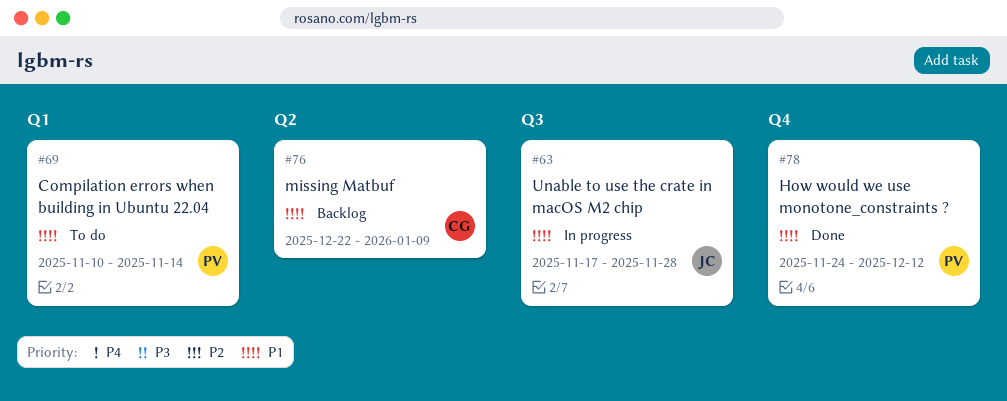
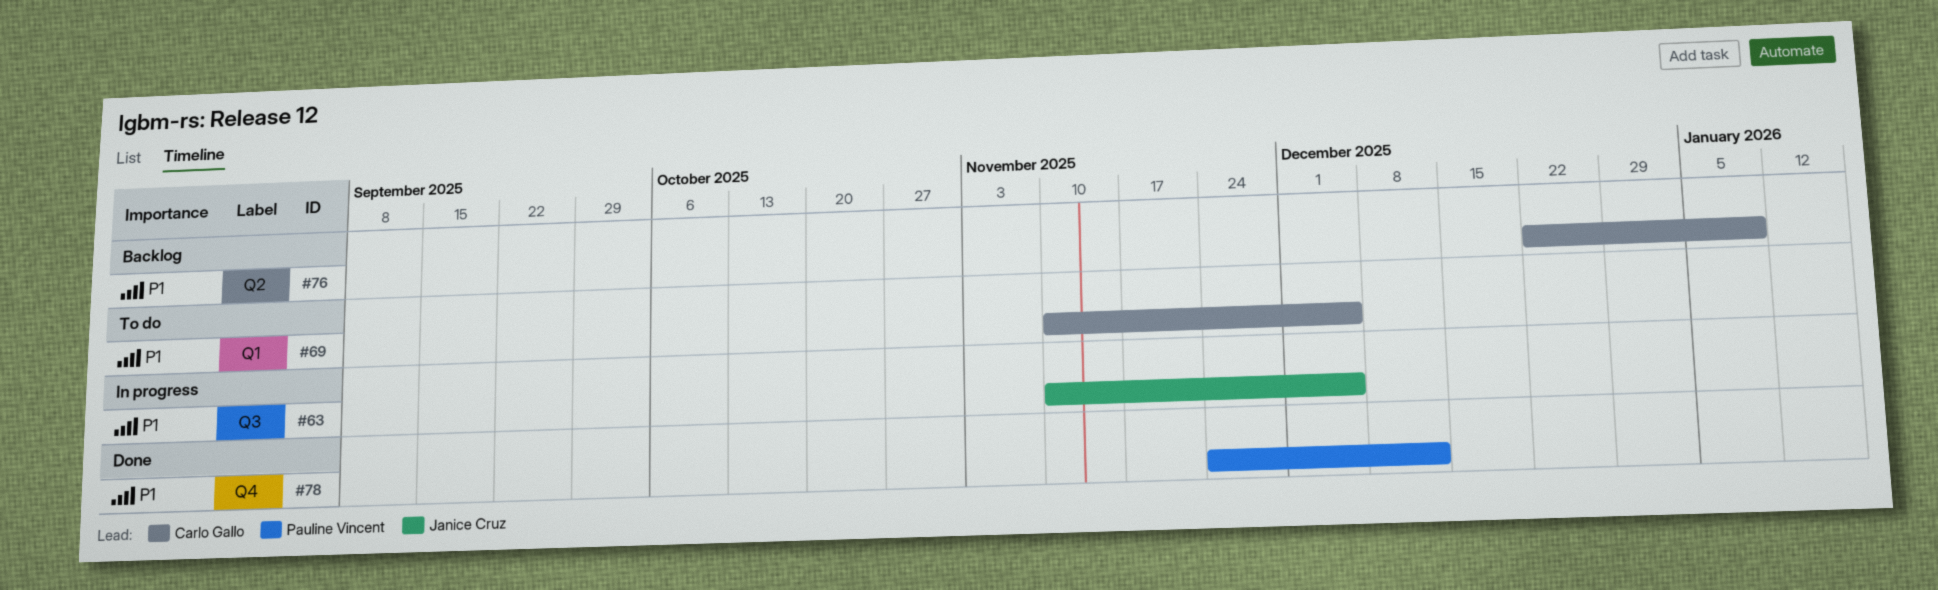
#63, start: Nov 17 -> Nov 10
#63, due: Nov 28 -> Dec 5
#69, owner: Pauline Vincent -> Carlo Gallo
#69, due: Nov 14 -> Dec 5

